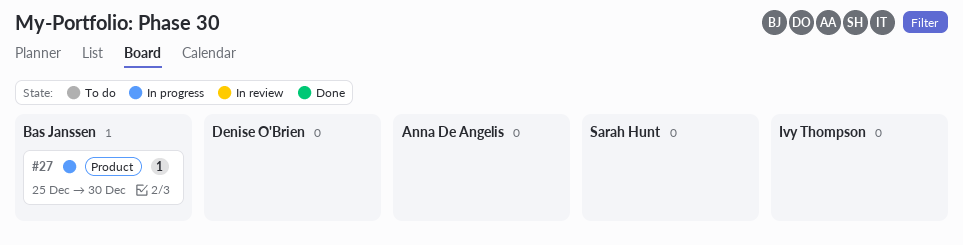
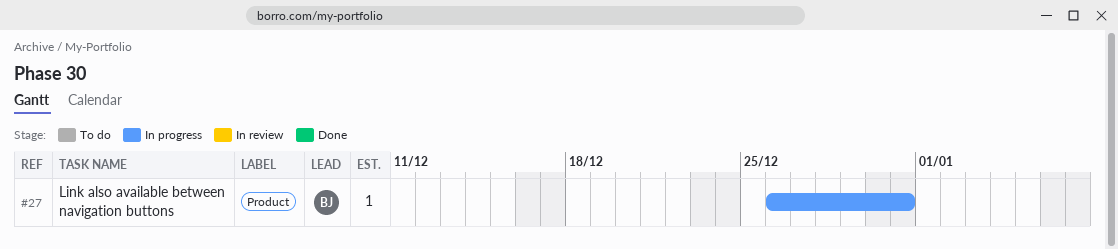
#27, start: Dec 25 -> Dec 26
#27, due: Dec 30 -> Dec 31

